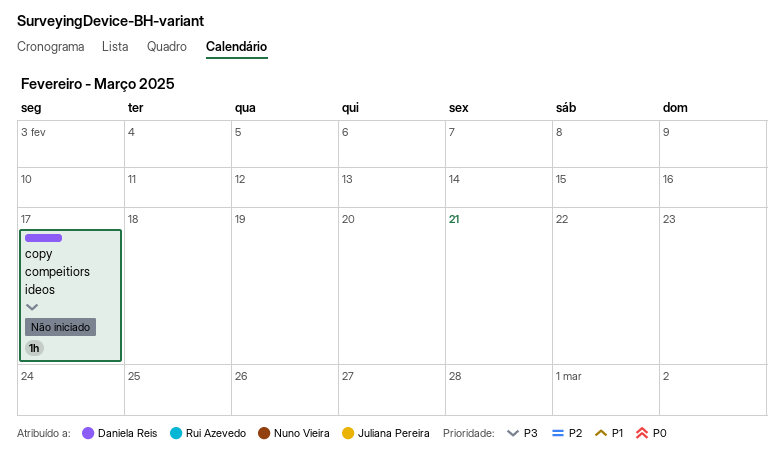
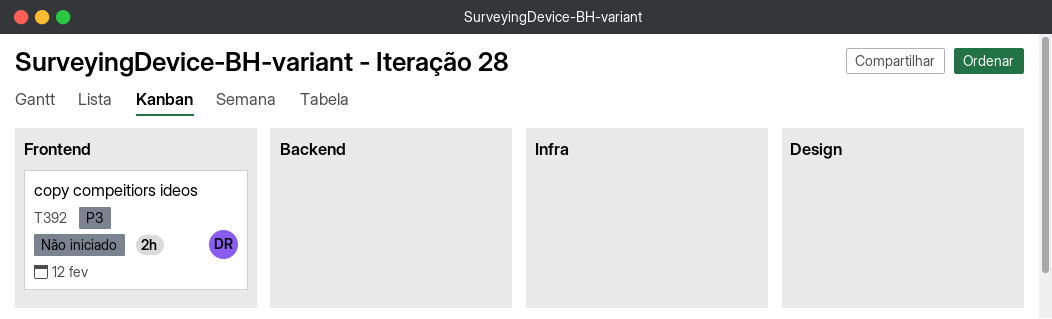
copy compeitiors ideos, estimate: 1h -> 2h
copy compeitiors ideos, due: Feb 17 -> Feb 12

